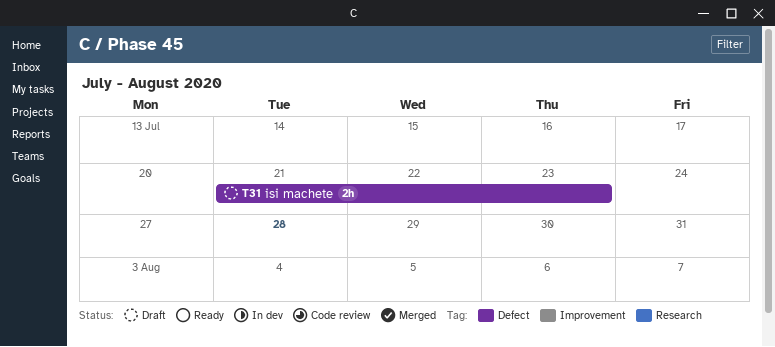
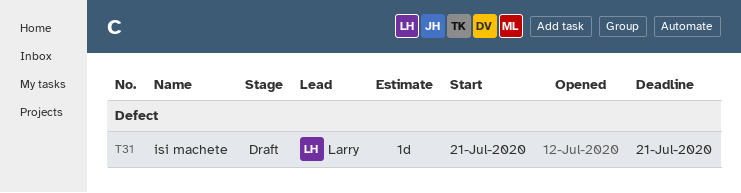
T31, estimate: 2h -> 1d
T31, due: Jul 23 -> Jul 21

